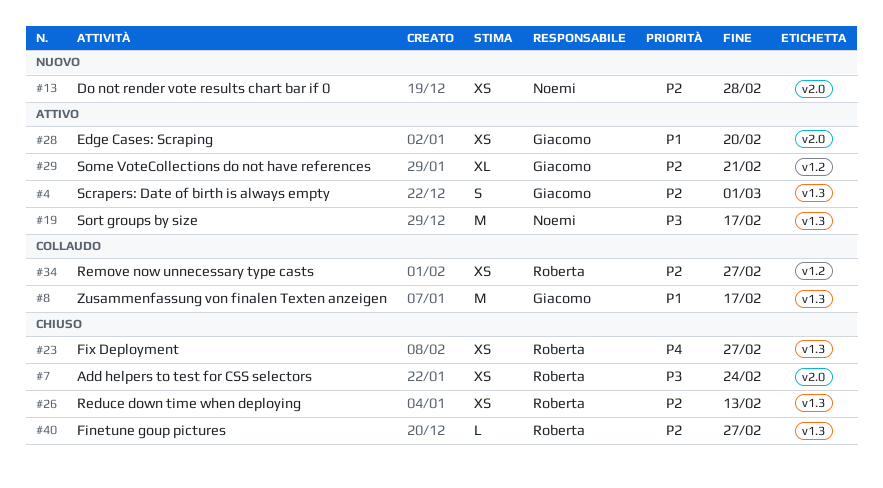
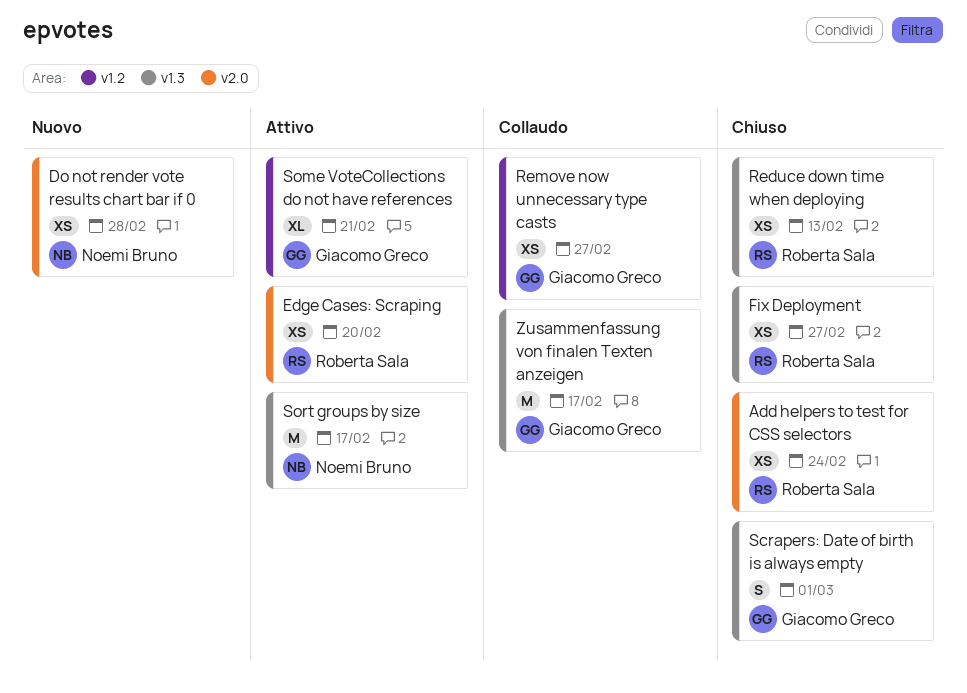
Edge Cases: Scraping, owner: Giacomo Greco -> Roberta Sala
Finetune goup pictures: present -> none
Remove now unnecessary type casts, owner: Roberta Sala -> Giacomo Greco
Scrapers: Date of birth is always empty, status: Attivo -> Chiuso

